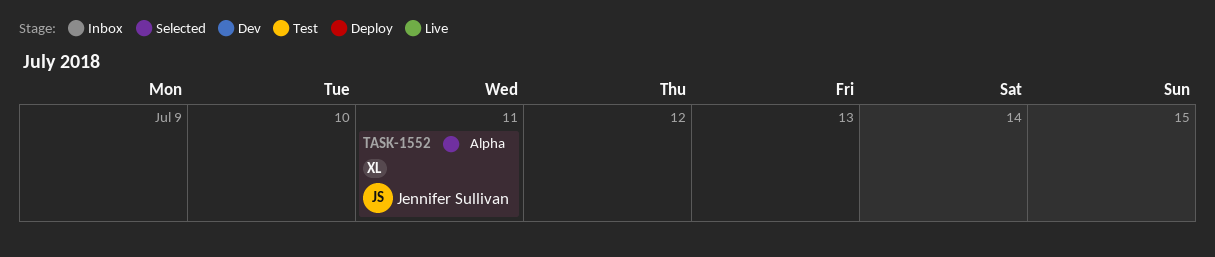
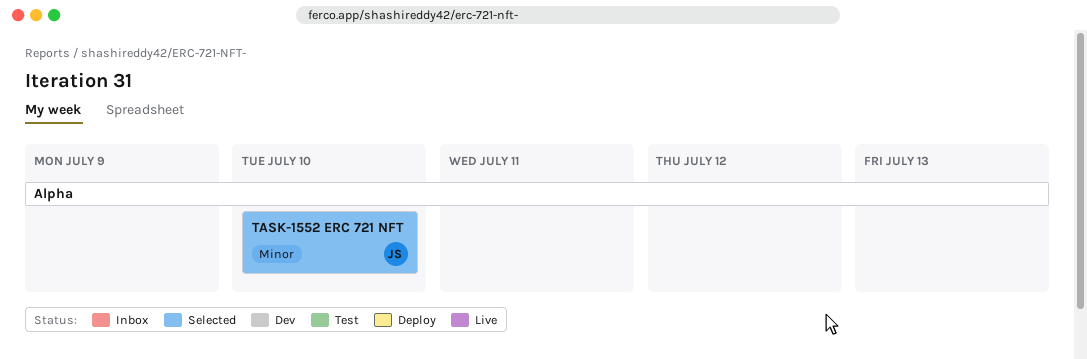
TASK-1552, due: Jul 11 -> Jul 10

